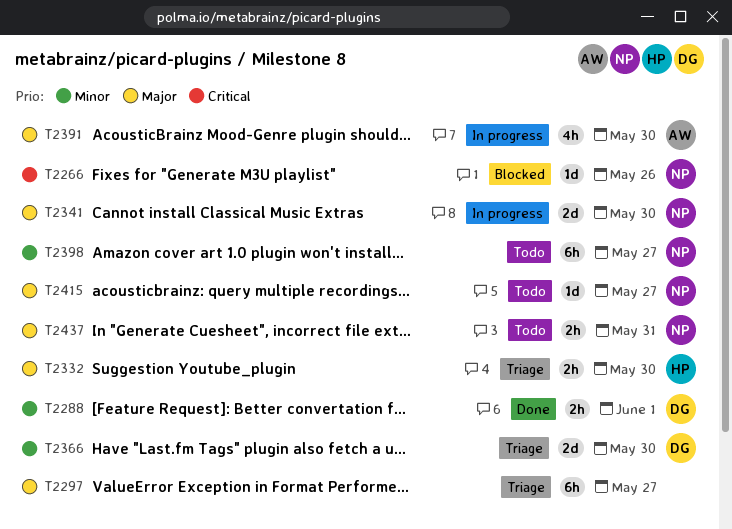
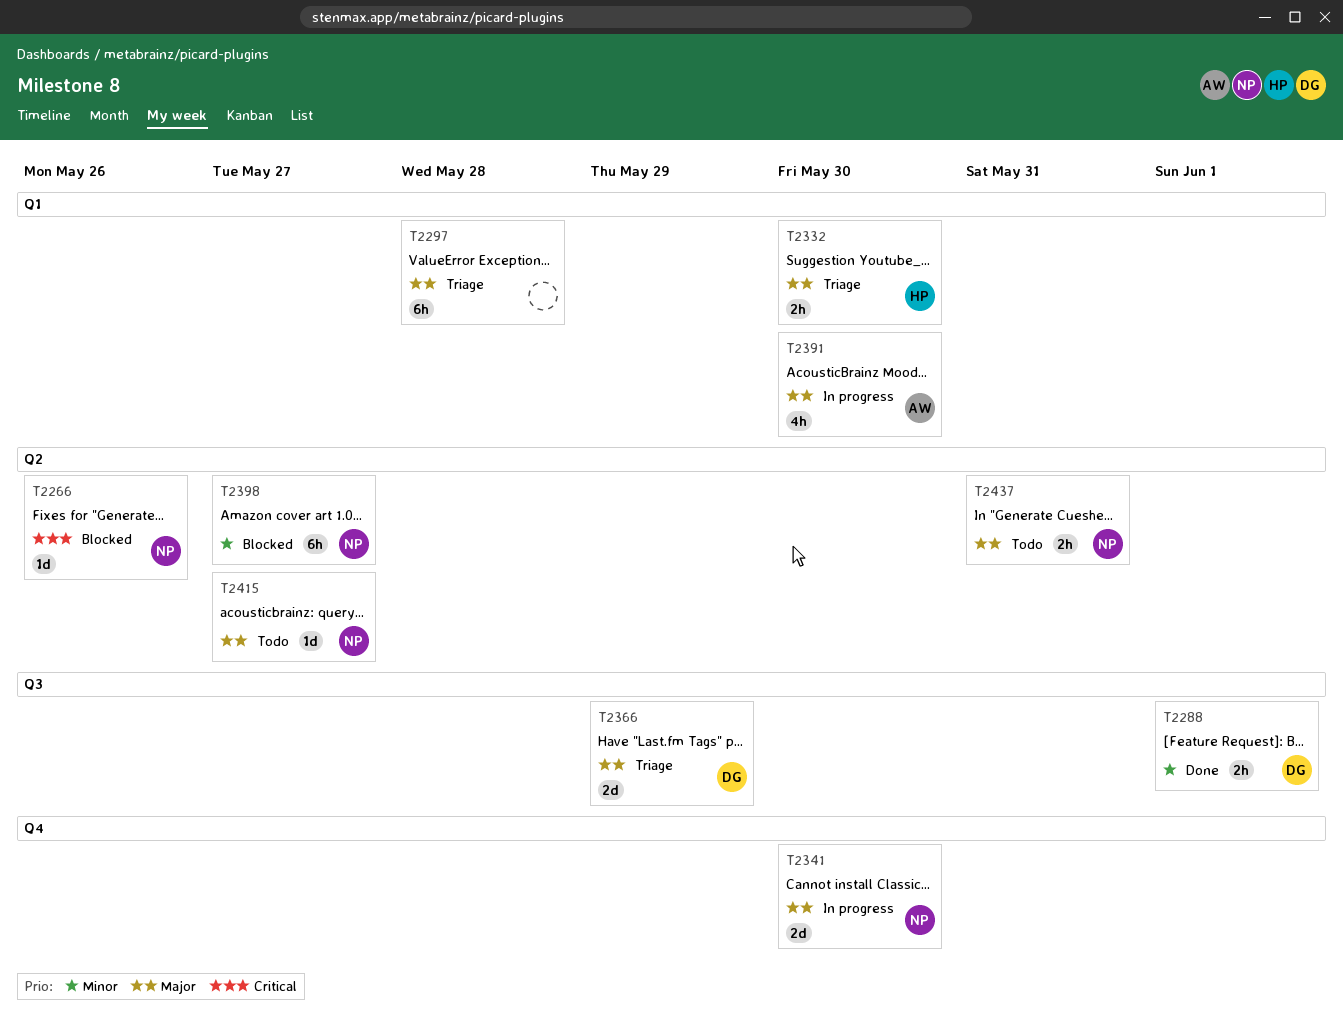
T2297, due: May 27 -> May 28
T2366, priority: Minor -> Major
T2366, due: May 30 -> May 29
T2398, status: Todo -> Blocked

